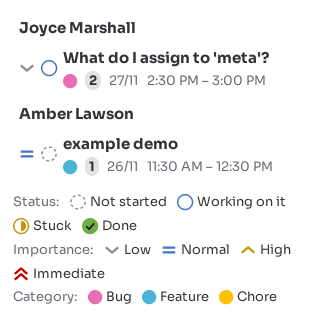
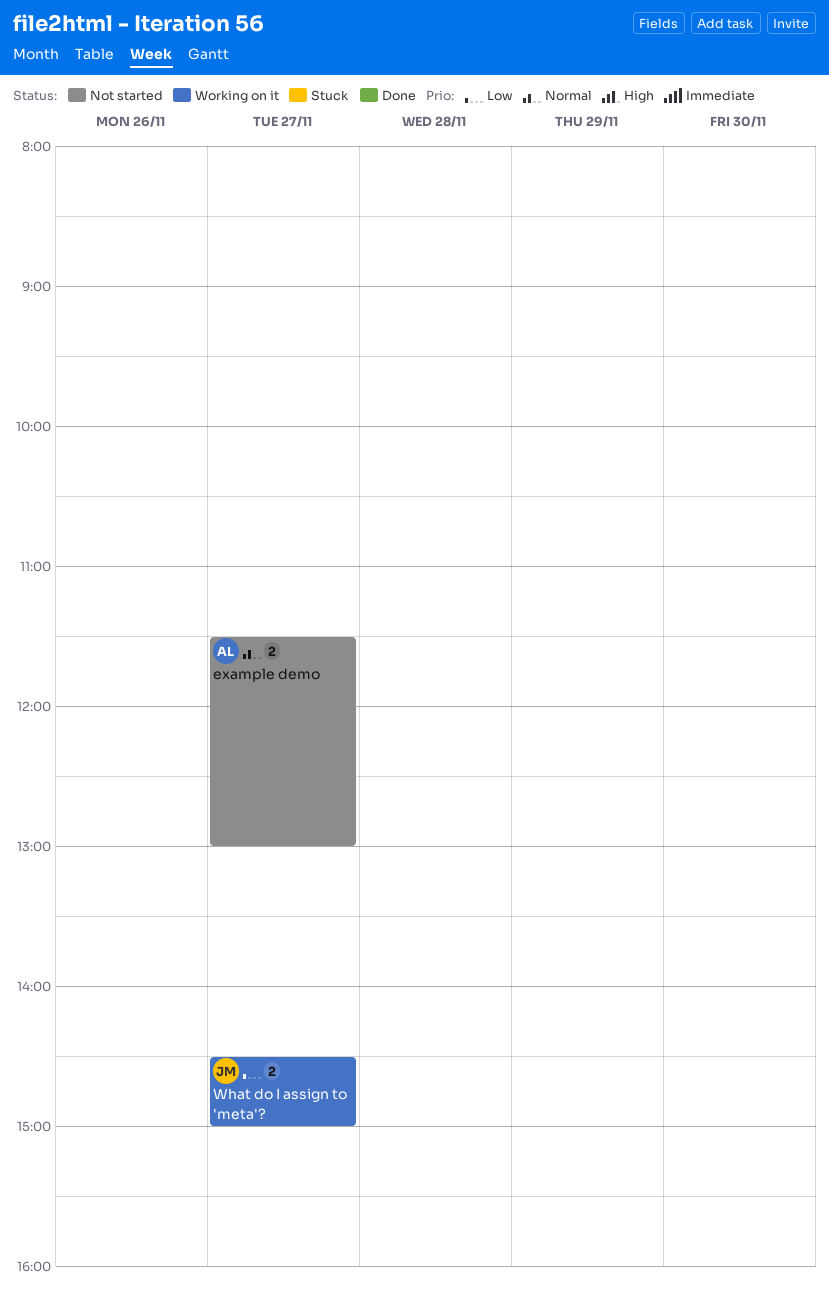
example demo, estimate: 1 -> 2
example demo, day: Nov 26 -> Nov 27
example demo, ends: 12:30 -> 13:00

